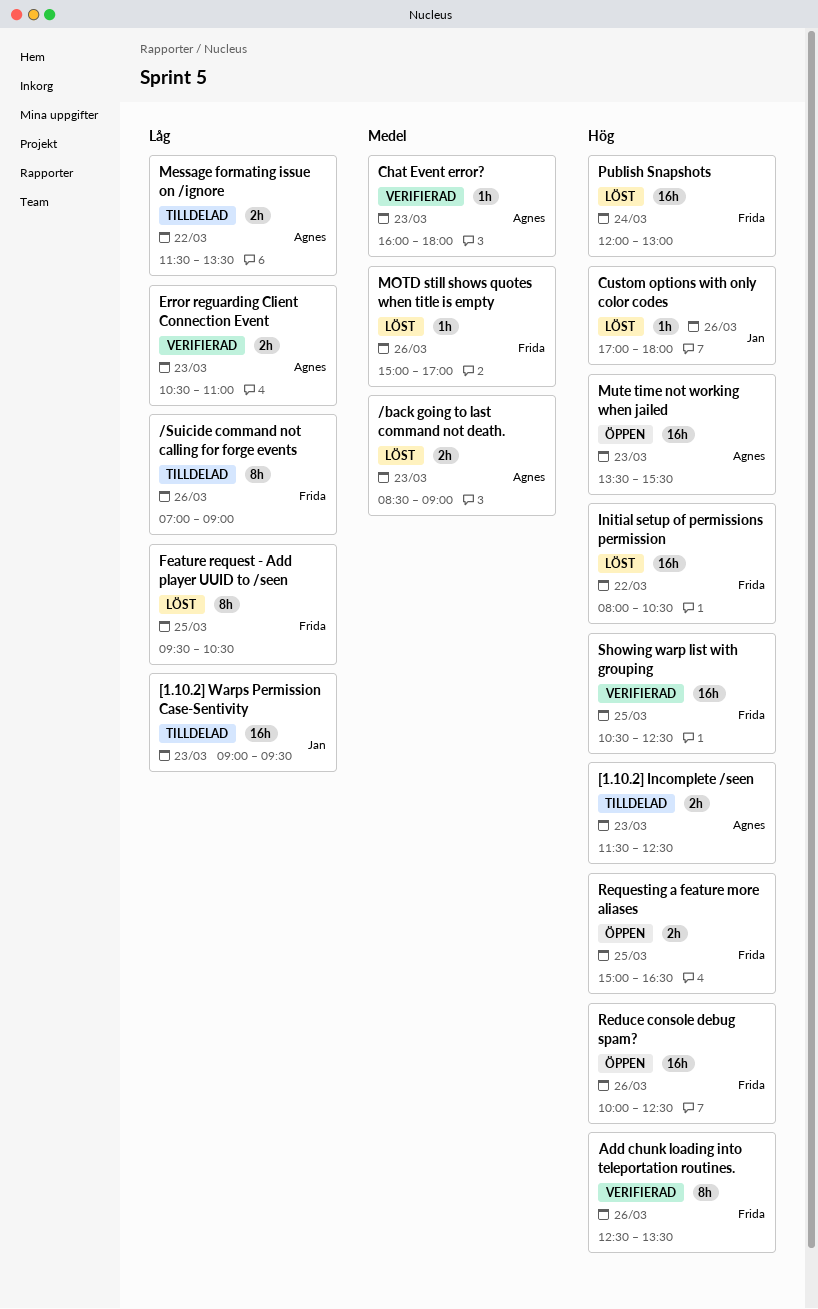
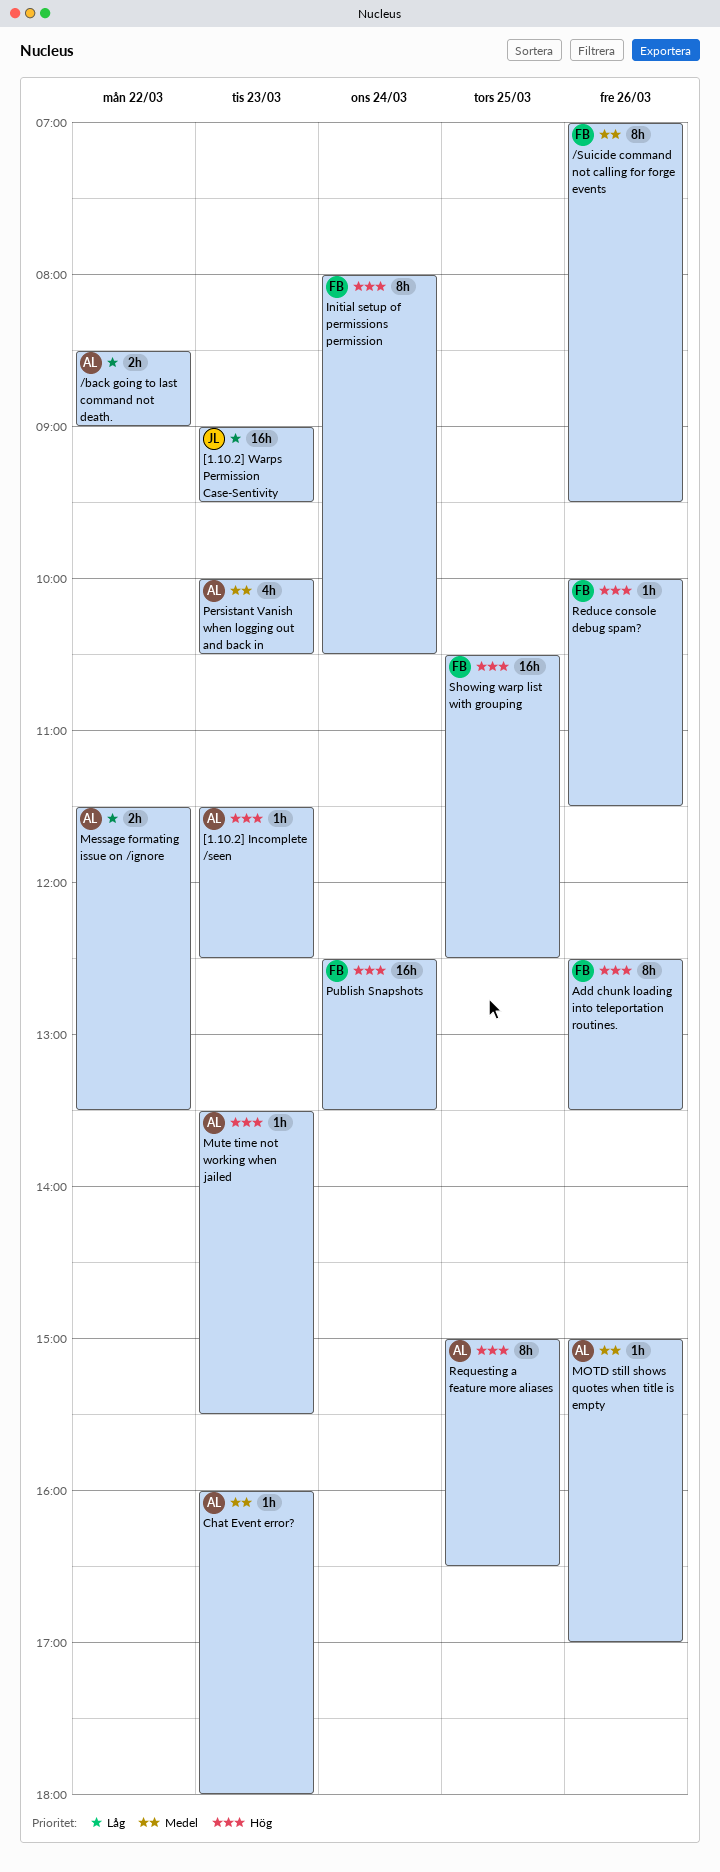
/back going to last command not death., priority: Medel -> Låg
/back going to last command not death., day: Mar 23 -> Mar 22
/Suicide command not calling for forge events, priority: Låg -> Medel
/Suicide command not calling for forge events, ends: 09:00 -> 09:30
[1.10.2] Incomplete /seen, estimate: 2h -> 1h
Custom options with only color codes: present -> none
Error reguarding Client Connection Event: present -> none
Feature request - Add player UUID to /seen: present -> none
Initial setup of permissions permission, estimate: 16h -> 8h
Initial setup of permissions permission, day: Mar 22 -> Mar 24
MOTD still shows quotes when title is empty, owner: Frida -> Agnes
Mute time not working when jailed, estimate: 16h -> 1h
Persistant Vanish when logging out and back in: none -> present
Publish Snapshots, begins: 12:00 -> 12:30
Publish Snapshots, ends: 13:00 -> 13:30
Reduce console debug spam?, estimate: 16h -> 1h
Reduce console debug spam?, ends: 12:30 -> 11:30
Requesting a feature more aliases, owner: Frida -> Agnes
Requesting a feature more aliases, estimate: 2h -> 8h

